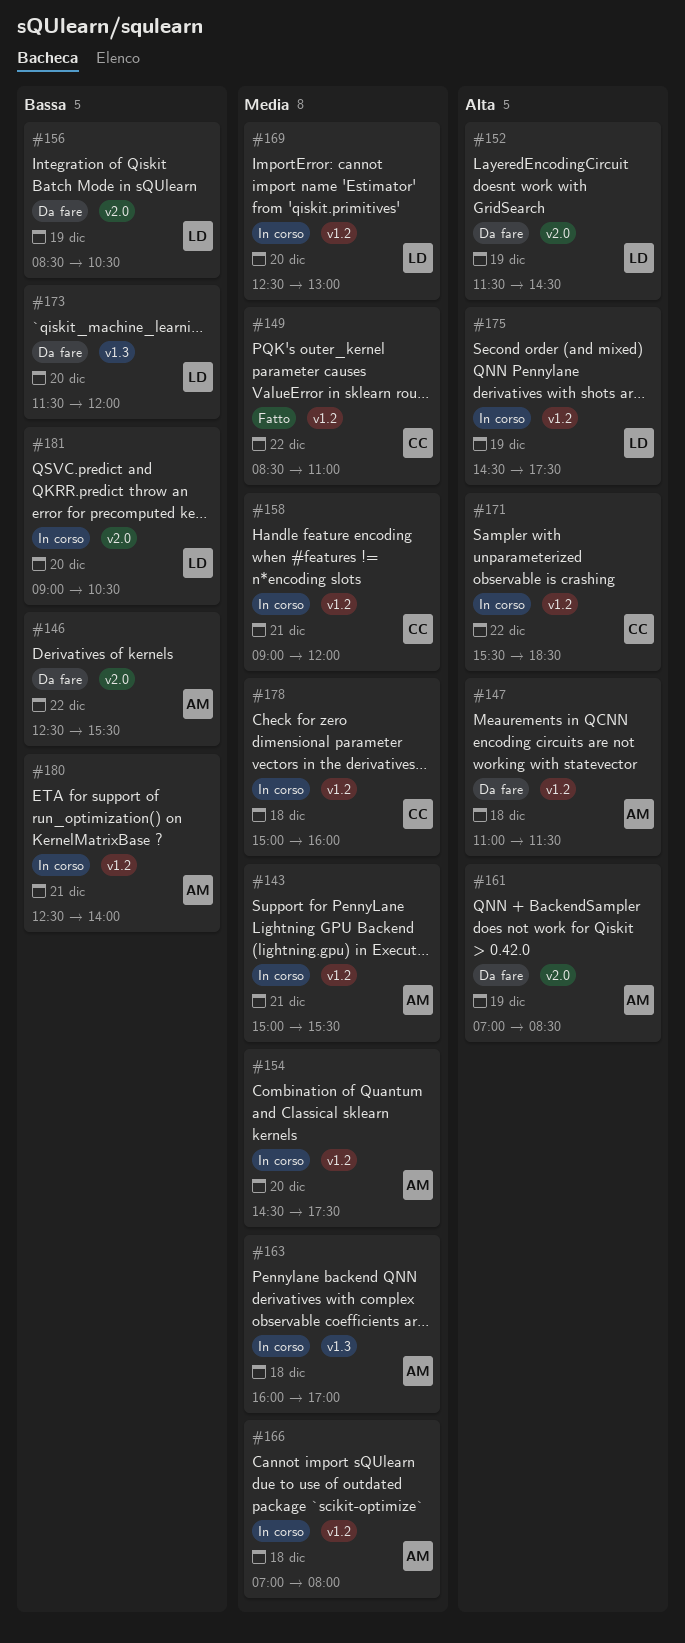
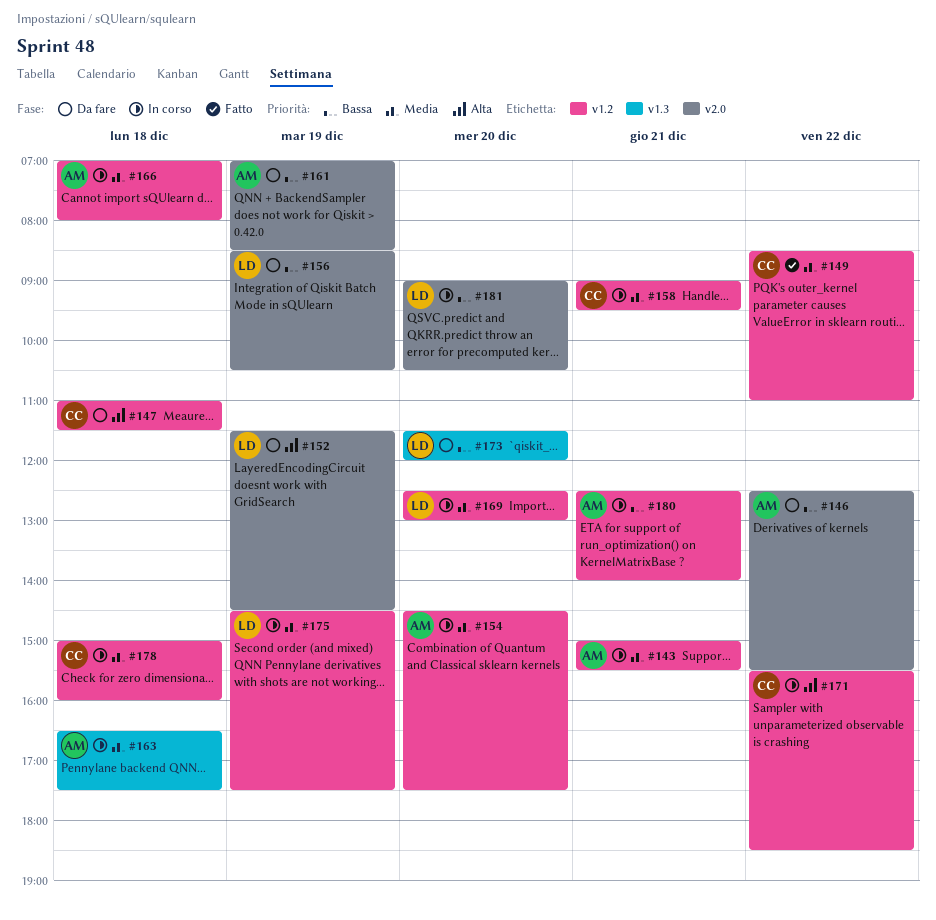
#147, owner: AM -> CC
#158, ends: 12:00 -> 09:30
#161, priority: Alta -> Bassa
#163, begins: 16:00 -> 16:30
#163, ends: 17:00 -> 17:30
#175, priority: Alta -> Media

